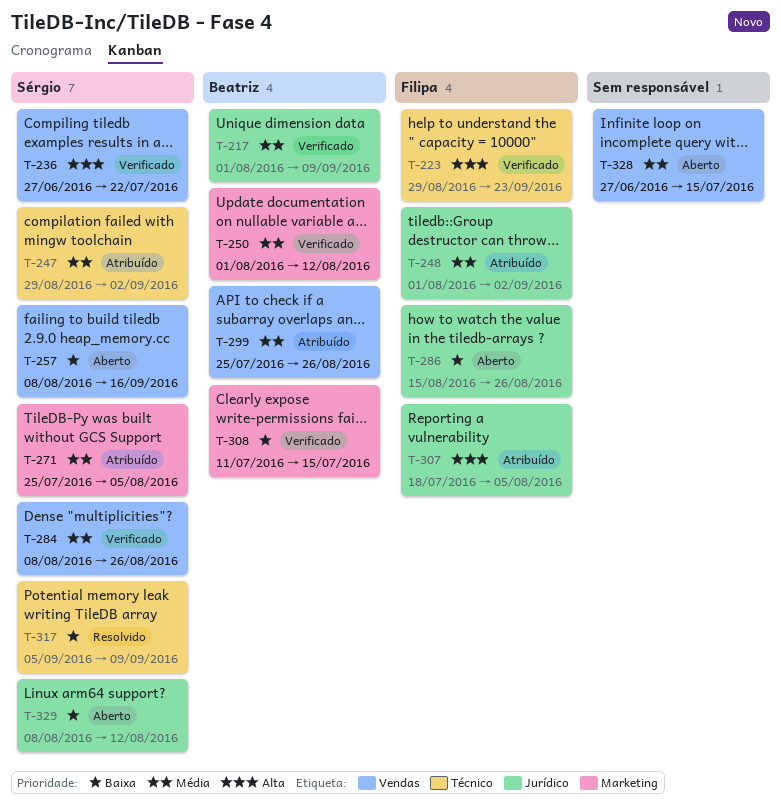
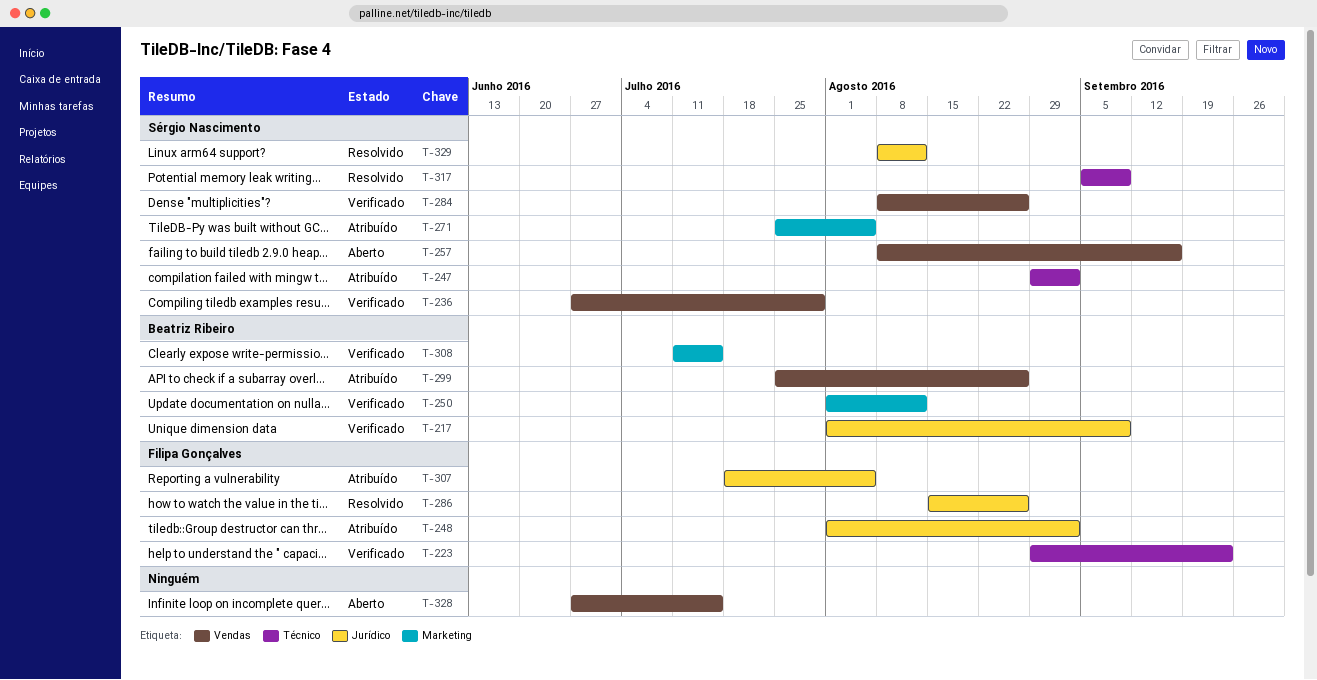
T-236, due: Jul 22 -> Jul 29
T-286, status: Aberto -> Resolvido
T-329, status: Aberto -> Resolvido

